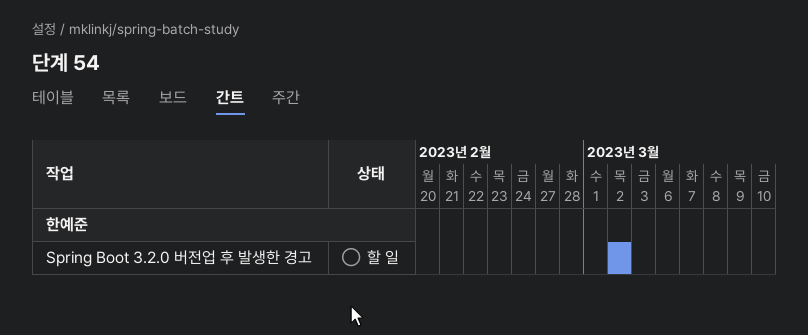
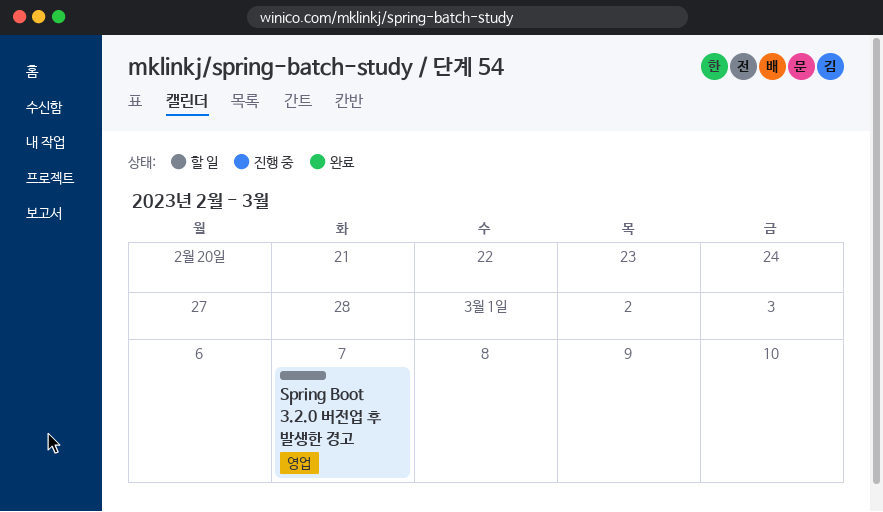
Spring Boot 3.2.0 버전업 후 발생한 경고, due: Mar 2 -> Mar 7

